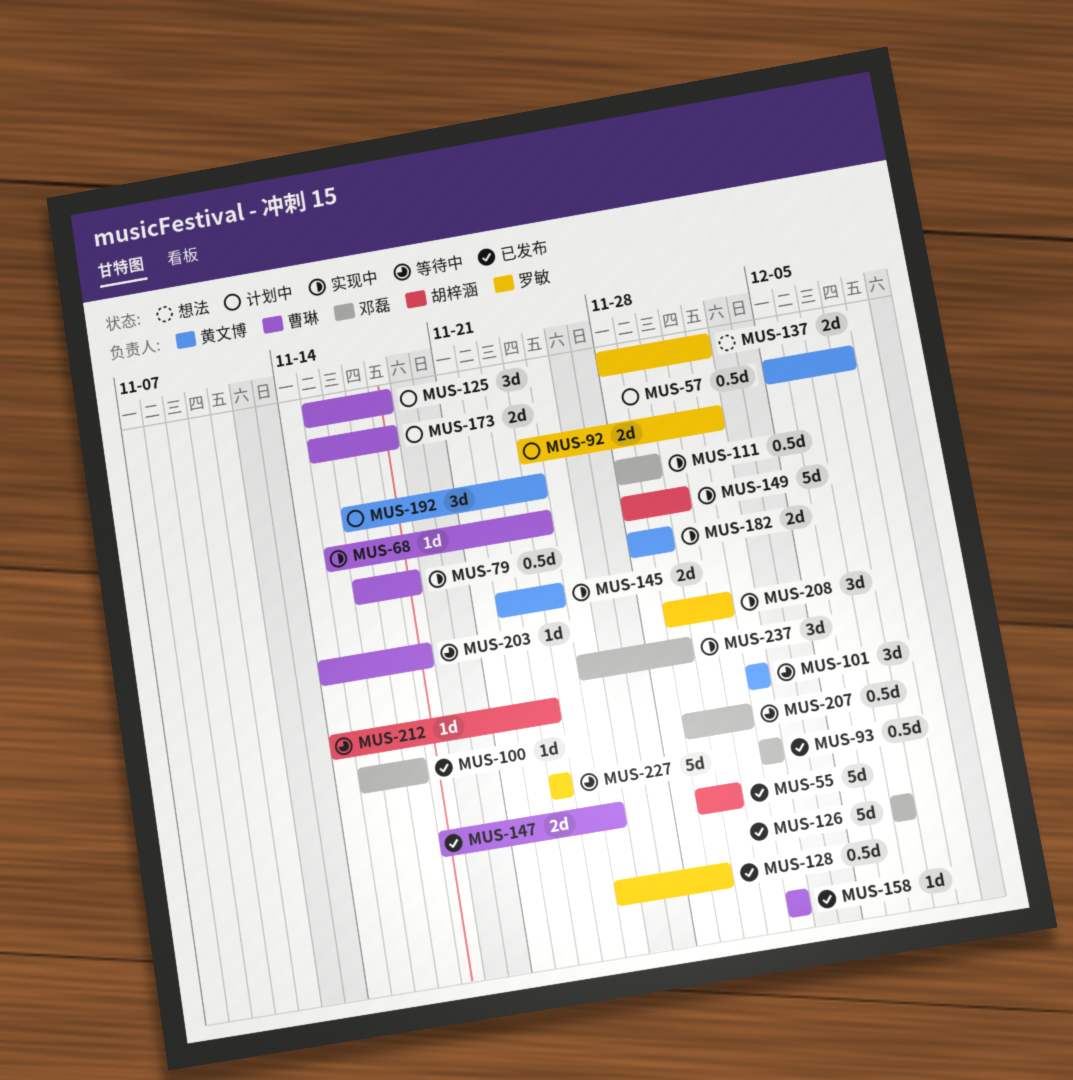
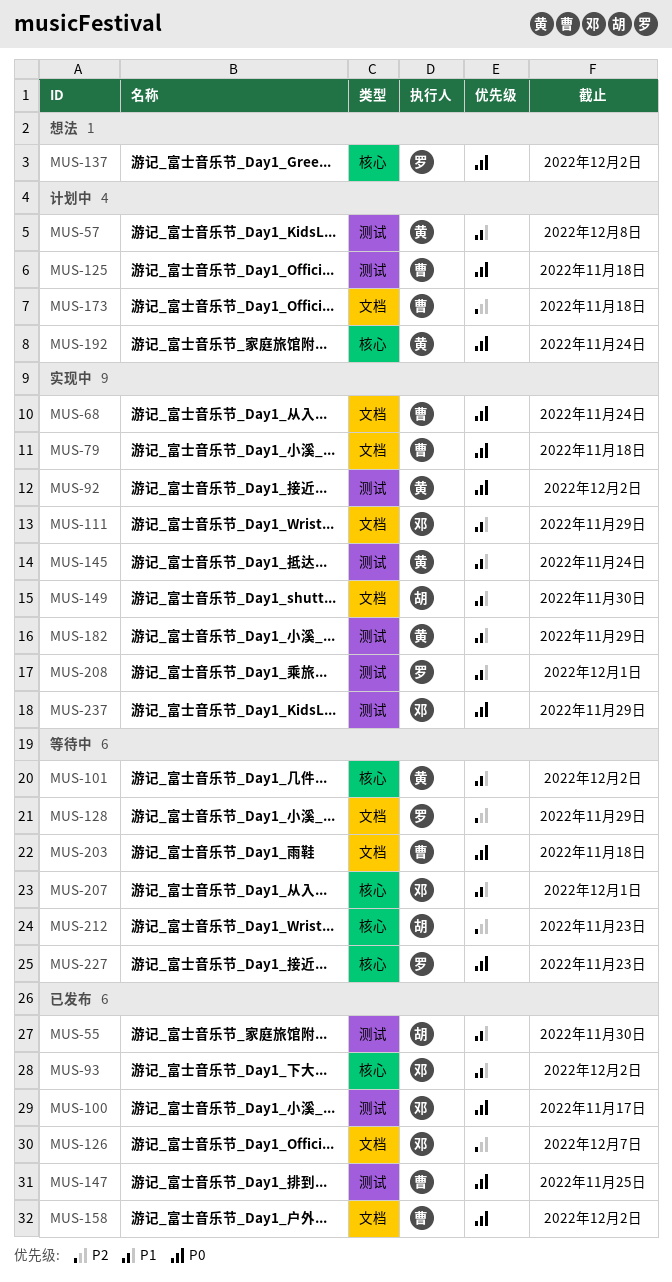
MUS-92, status: 计划中 -> 实现中
MUS-92, owner: 罗敏 -> 黄文博
MUS-128, status: 已发布 -> 等待中

